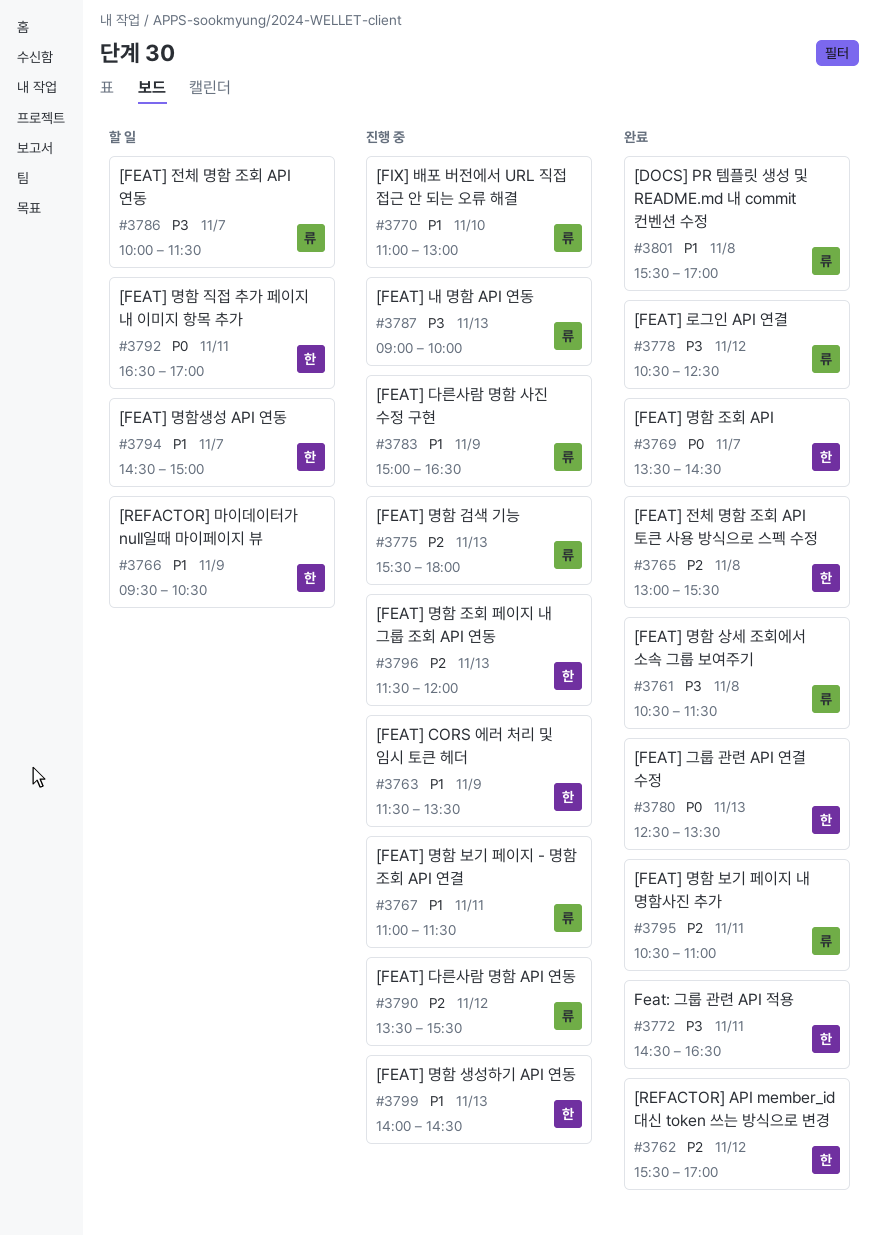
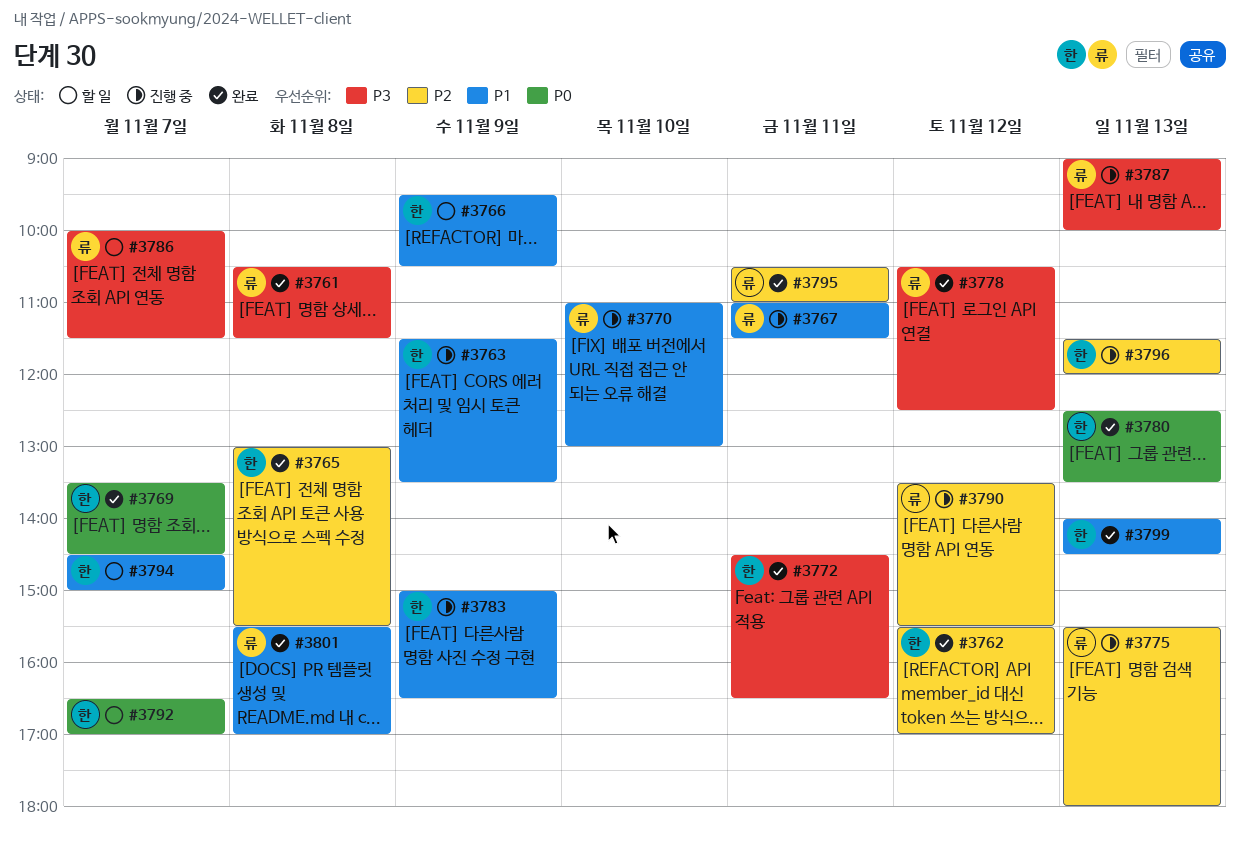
#3783, owner: 류 -> 한
#3792, day: Nov 11 -> Nov 7
#3799, status: 진행 중 -> 완료

